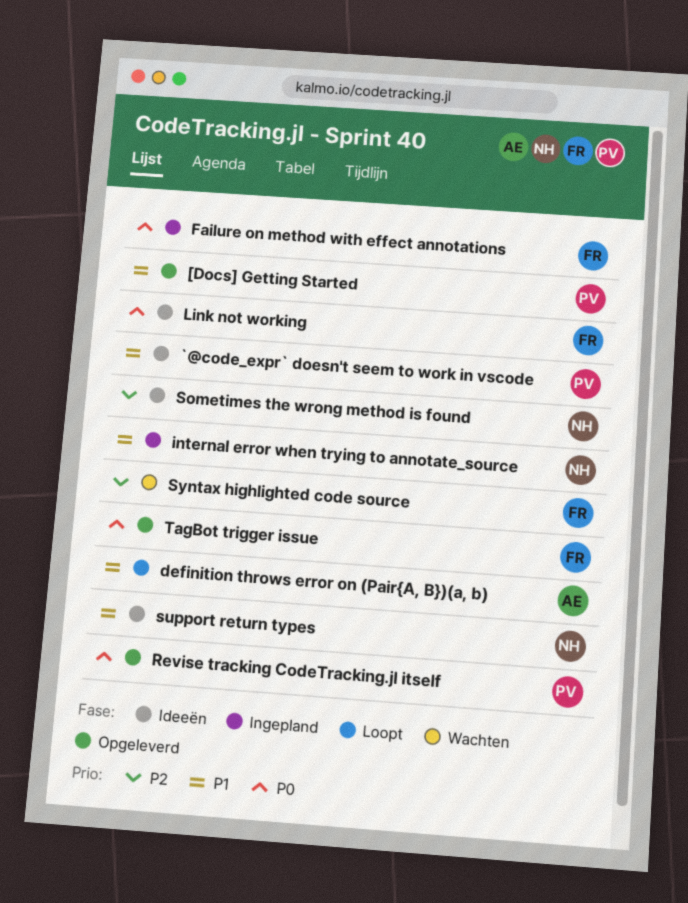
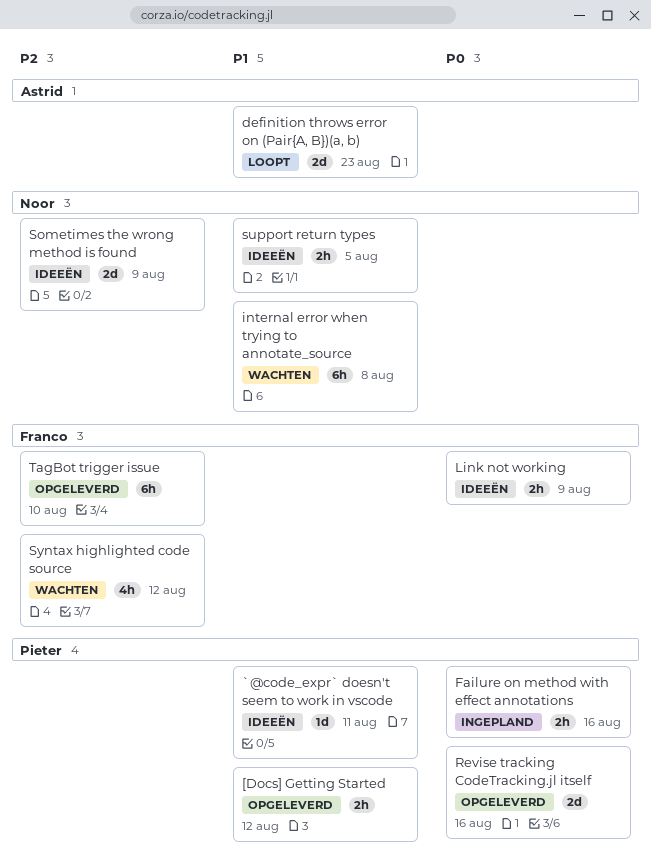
Failure on method with effect annotations, owner: Franco -> Pieter
internal error when trying to annotate_source, status: Ingepland -> Wachten
TagBot trigger issue, priority: P0 -> P2

